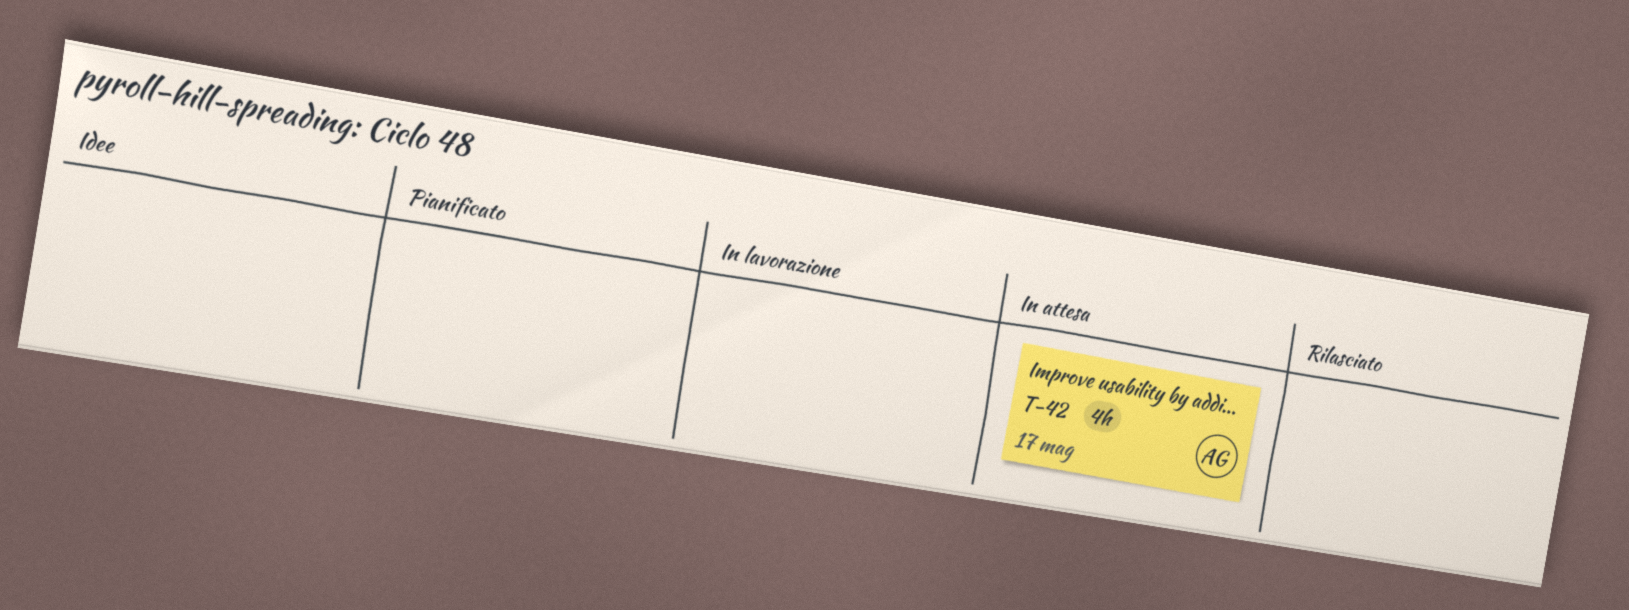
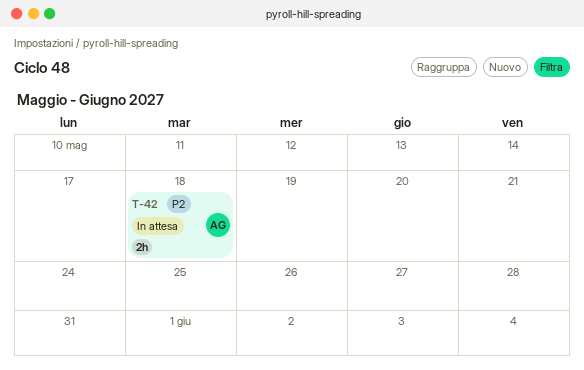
T-42, estimate: 4h -> 2h
T-42, due: May 17 -> May 18

